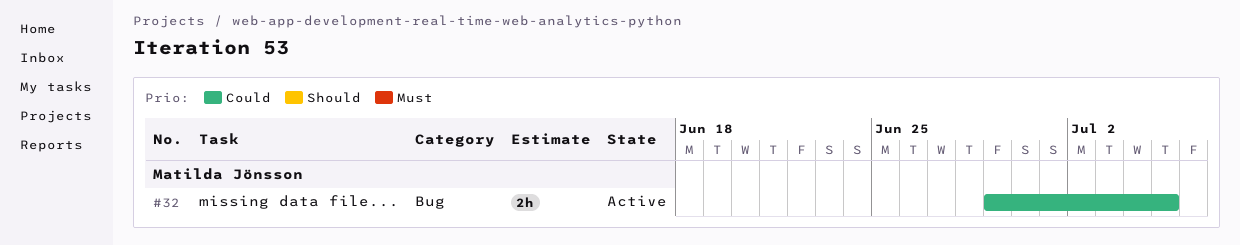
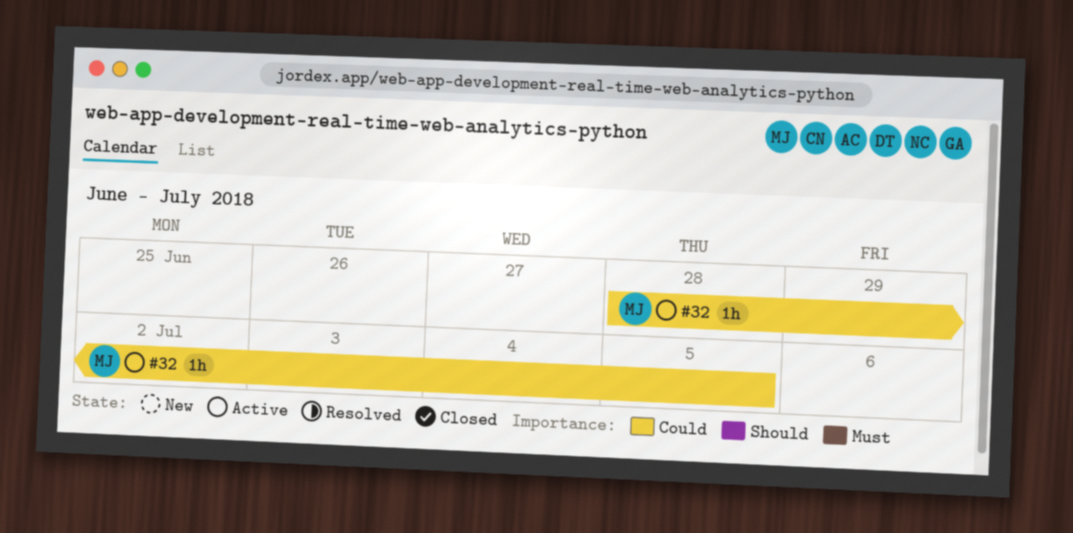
#32, estimate: 2h -> 1h
#32, start: Jun 29 -> Jun 28

